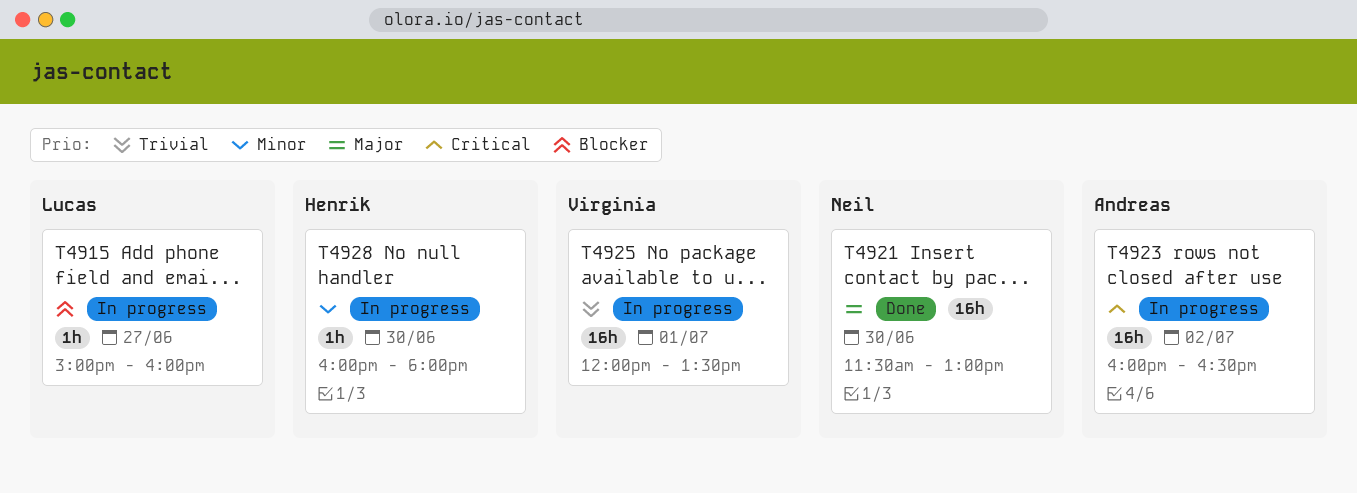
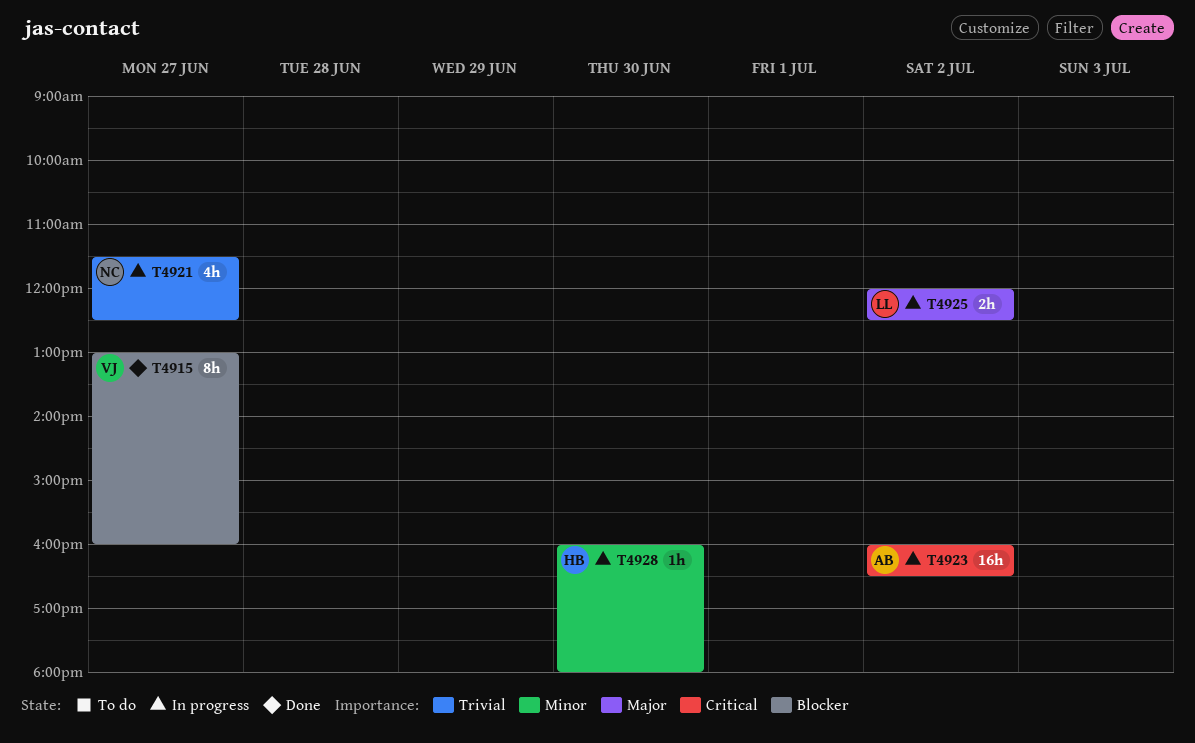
T4915, status: In progress -> Done
T4915, owner: Lucas -> Virginia
T4915, estimate: 1h -> 8h
T4915, begins: 15:00 -> 13:00
T4921, status: Done -> In progress
T4921, priority: Major -> Trivial
T4921, estimate: 16h -> 4h
T4921, day: Jun 30 -> Jun 27
T4921, ends: 13:00 -> 12:30
T4925, owner: Virginia -> Lucas
T4925, priority: Trivial -> Major
T4925, estimate: 16h -> 2h
T4925, day: Jul 1 -> Jul 2
T4925, ends: 13:30 -> 12:30

